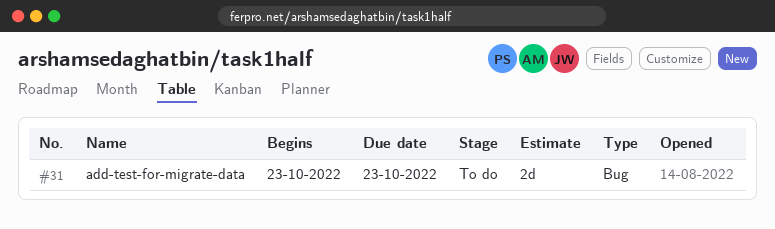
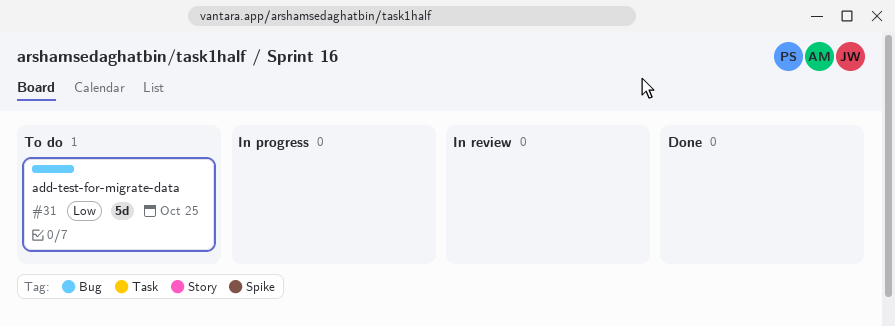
#31, estimate: 2d -> 5d
#31, due: Oct 23 -> Oct 25

